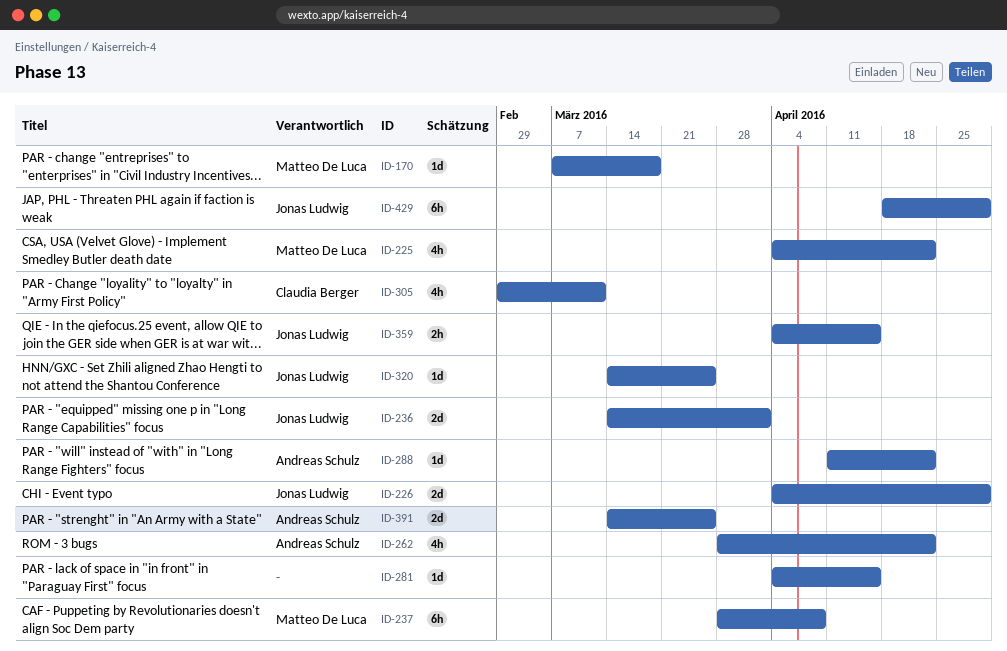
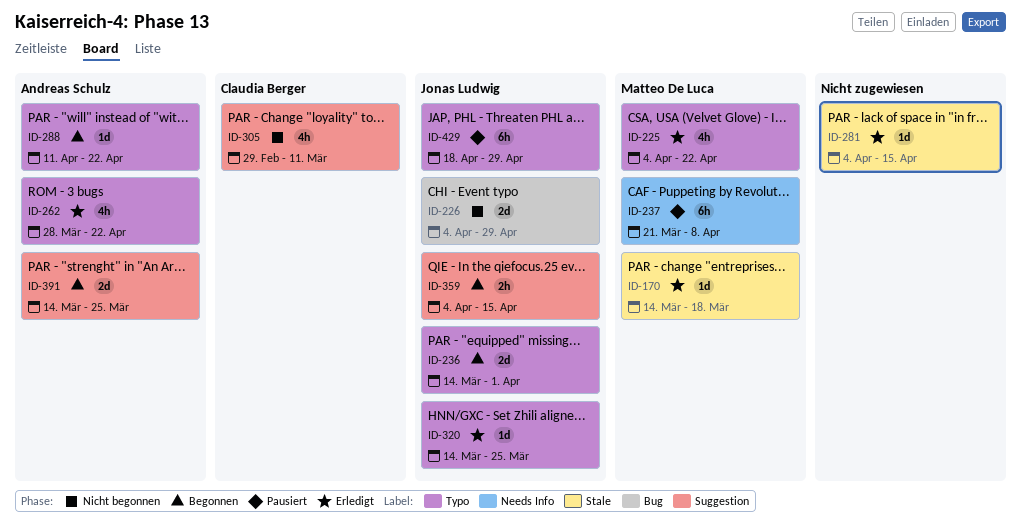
ID-170, start: Mar 7 -> Mar 14
ID-237, start: Mar 28 -> Mar 21

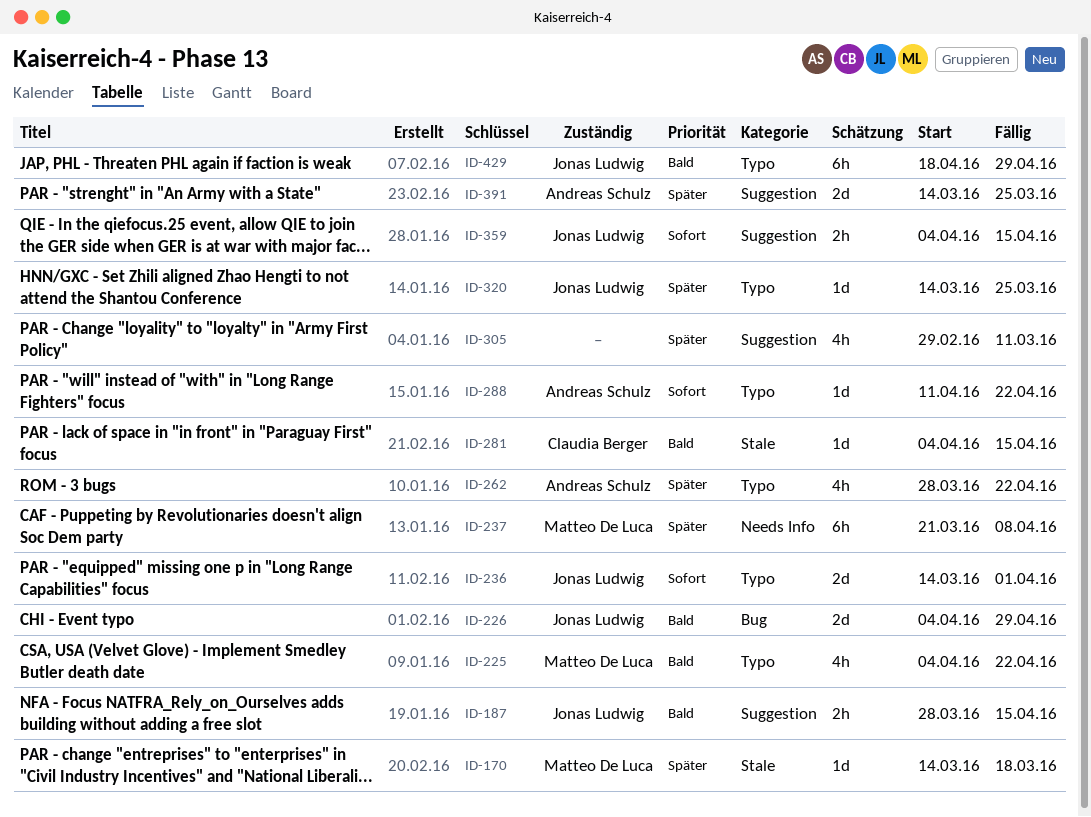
ID-187: none -> present
ID-281, owner: none -> Claudia Berger
ID-305, owner: Claudia Berger -> none

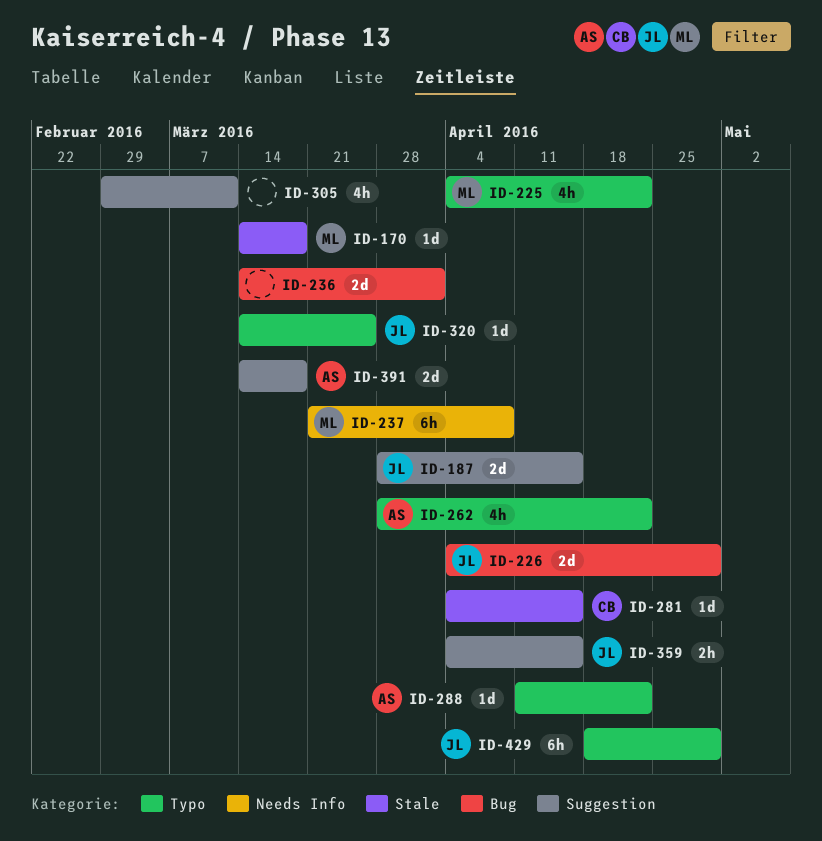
ID-187, estimate: 2h -> 2d
ID-236, owner: Jonas Ludwig -> none
ID-236, label: Typo -> Bug
ID-391, due: Mar 25 -> Mar 18

